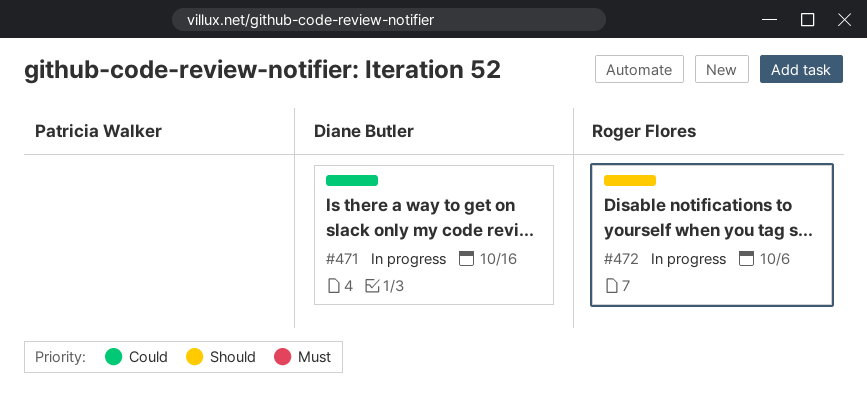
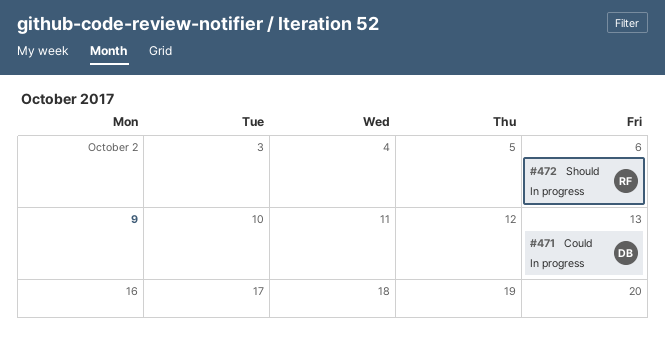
#471, due: Oct 16 -> Oct 13

